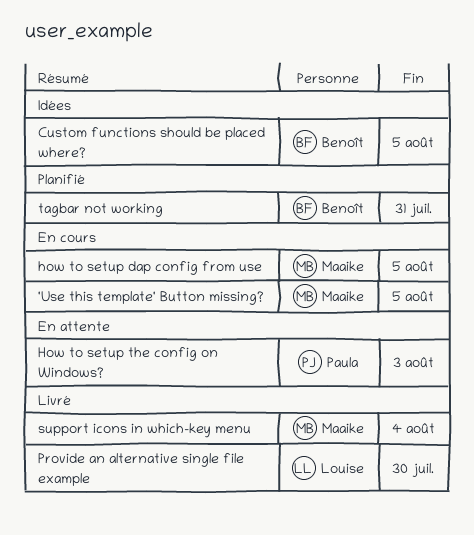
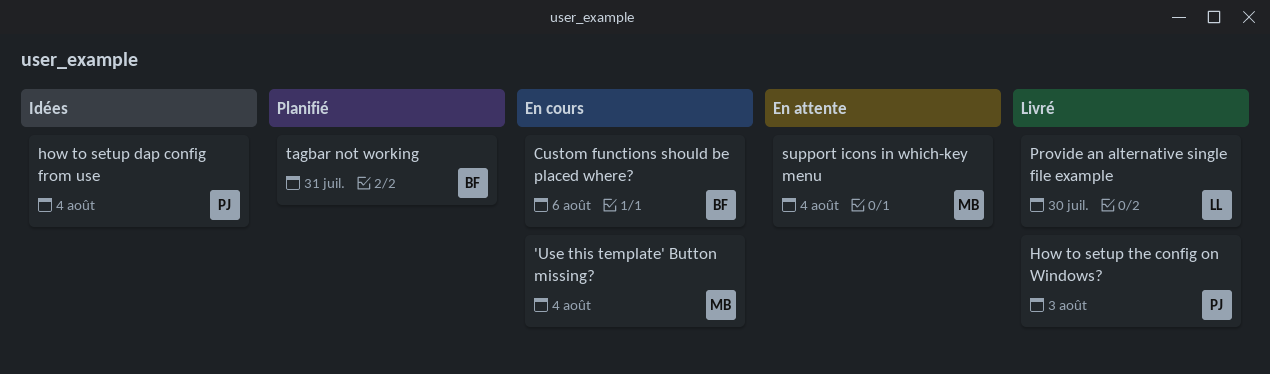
'Use this template' Button missing?, due: Aug 5 -> Aug 4
Custom functions should be placed where?, status: Idées -> En cours
Custom functions should be placed where?, due: Aug 5 -> Aug 6
how to setup dap config from use, status: En cours -> Idées
how to setup dap config from use, owner: Maaike -> Paula
how to setup dap config from use, due: Aug 5 -> Aug 4
How to setup the config on Windows?, status: En attente -> Livré
support icons in which-key menu, status: Livré -> En attente

